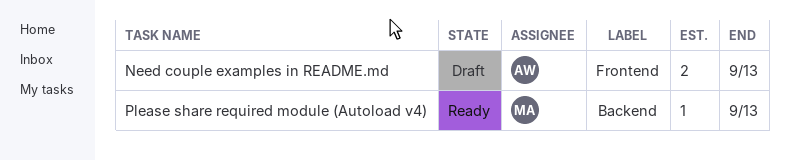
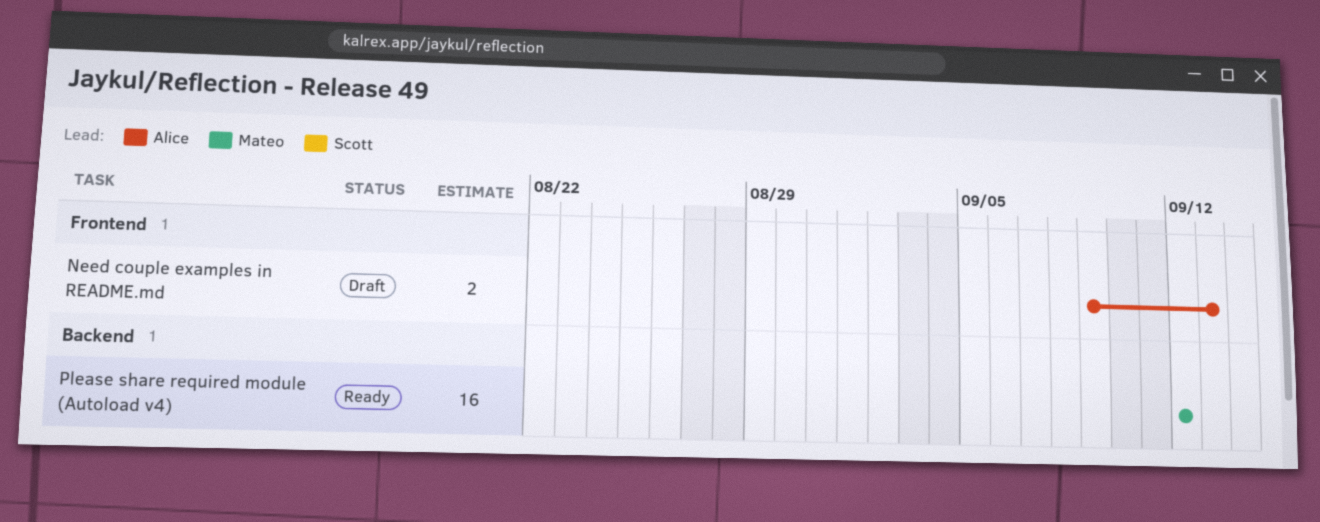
Please share required module (Autoload v4), estimate: 1 -> 16
Please share required module (Autoload v4), due: Sep 13 -> Sep 12

